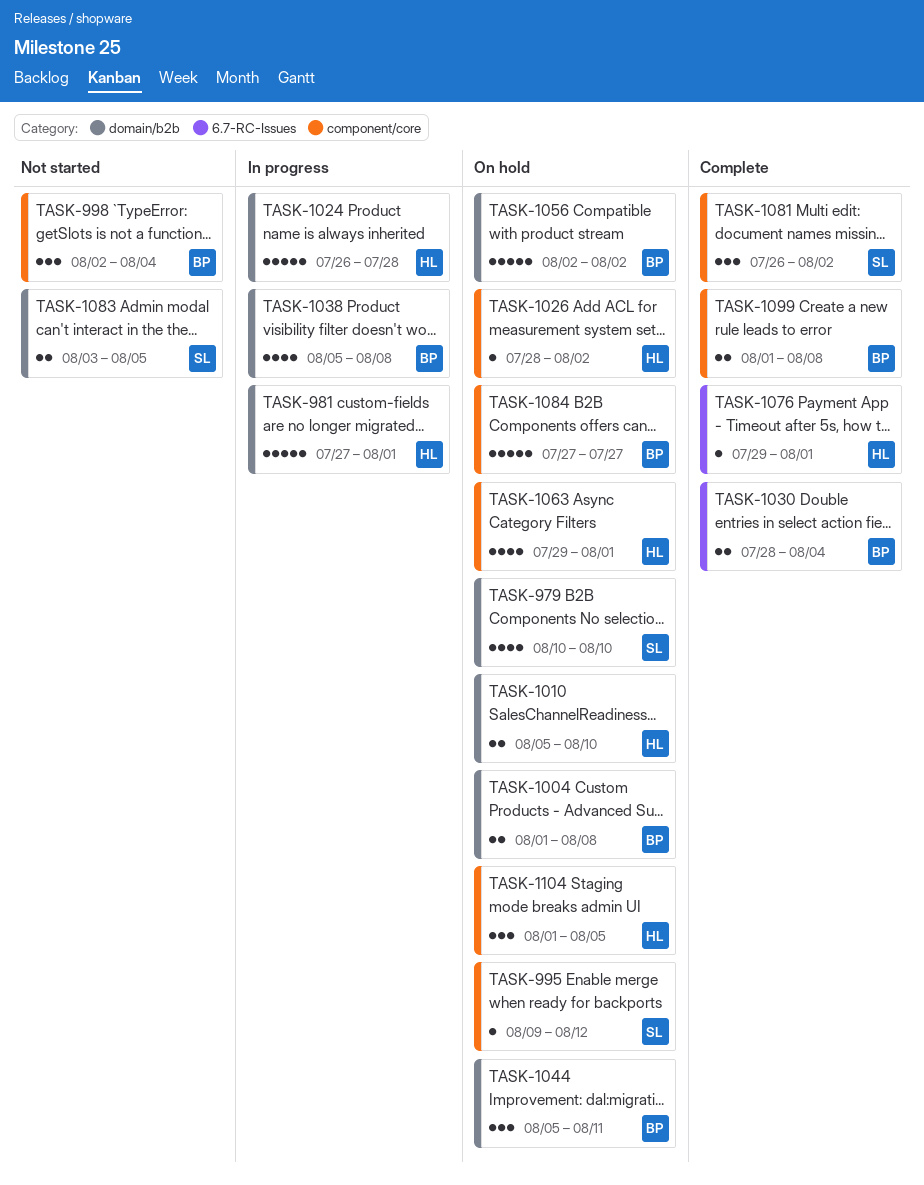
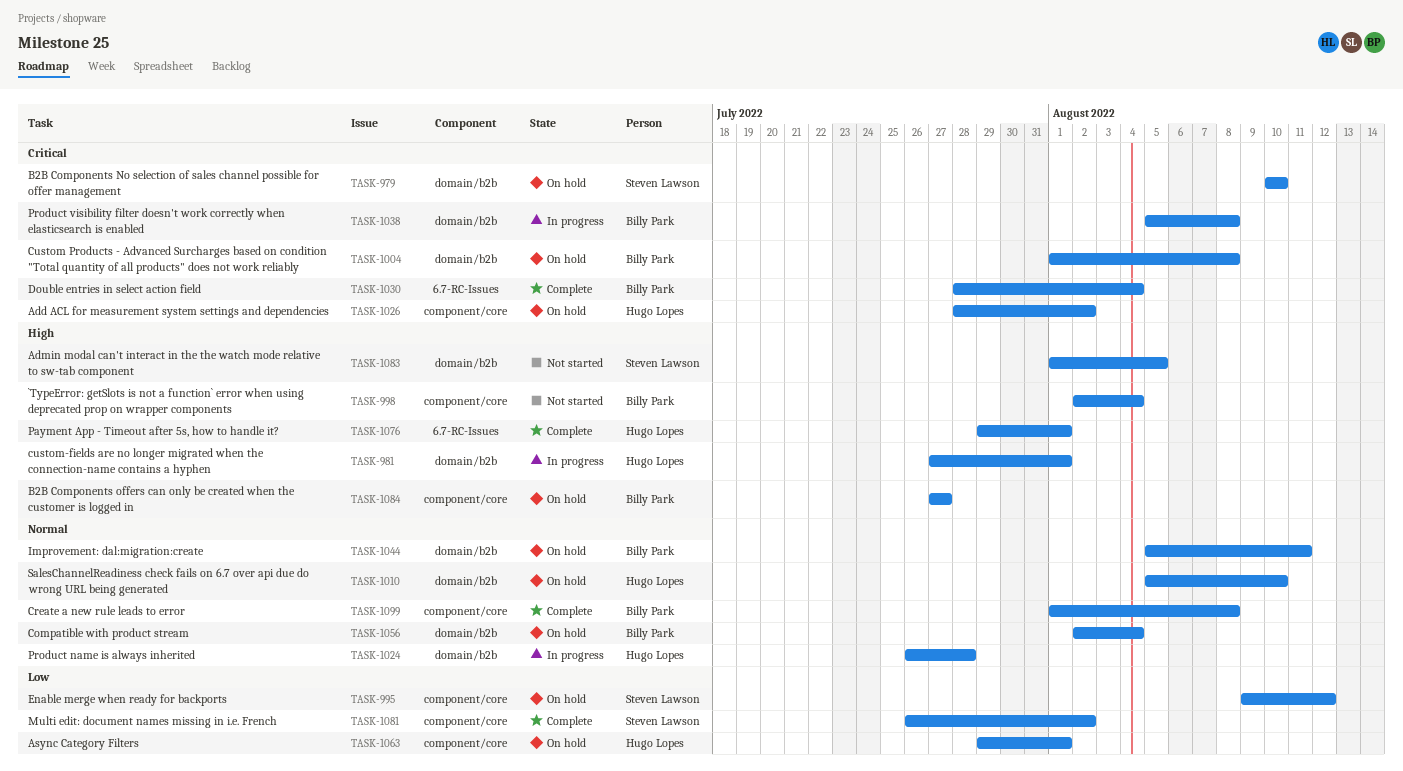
TASK-1056, due: Aug 2 -> Aug 4
TASK-1083, start: Aug 3 -> Aug 1
TASK-1104: present -> none

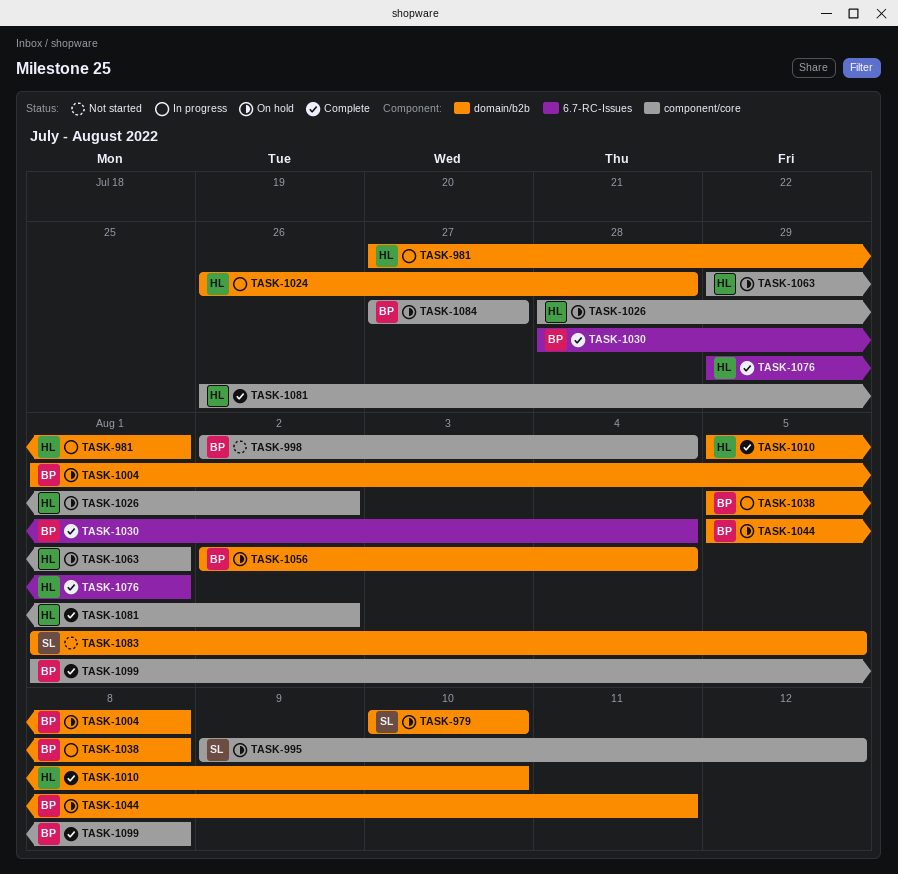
TASK-1010, status: On hold -> Complete
TASK-1081, owner: Steven Lawson -> Hugo Lopes

